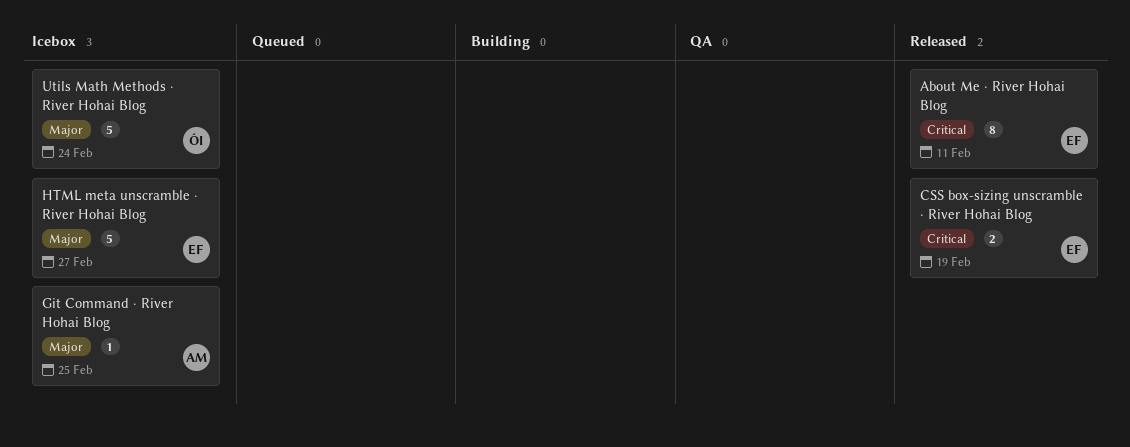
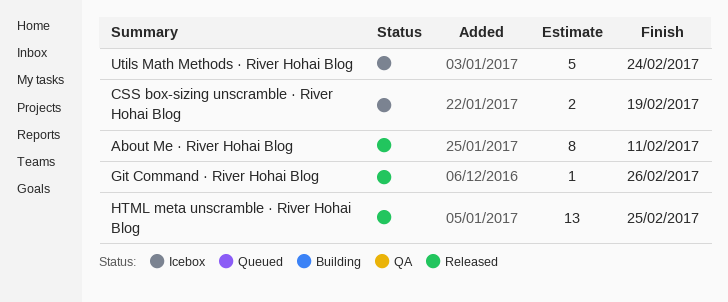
CSS box-sizing unscramble · River Hohai Blog, status: Released -> Icebox
Git Command · River Hohai Blog, status: Icebox -> Released
Git Command · River Hohai Blog, due: Feb 25 -> Feb 26
HTML meta unscramble · River Hohai Blog, status: Icebox -> Released
HTML meta unscramble · River Hohai Blog, estimate: 5 -> 13
HTML meta unscramble · River Hohai Blog, due: Feb 27 -> Feb 25

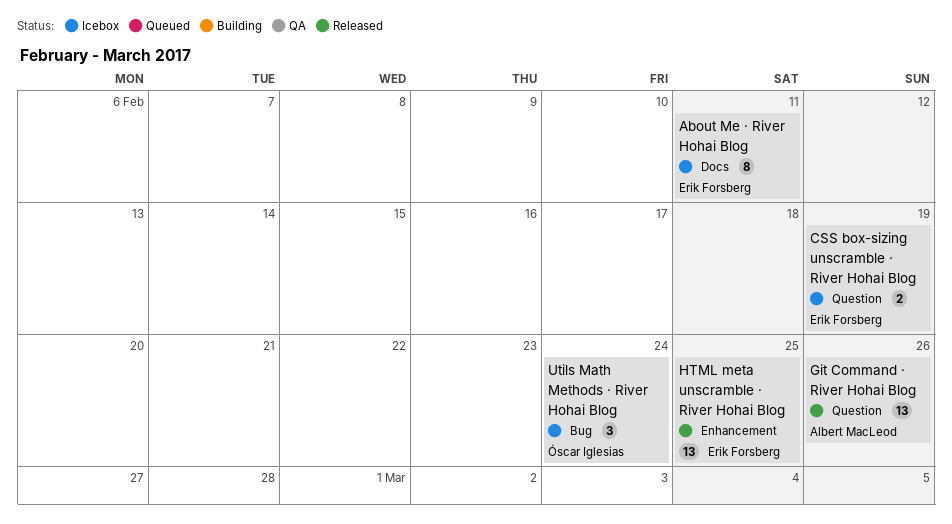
About Me · River Hohai Blog, status: Released -> Icebox
Git Command · River Hohai Blog, estimate: 1 -> 13
Utils Math Methods · River Hohai Blog, estimate: 5 -> 3

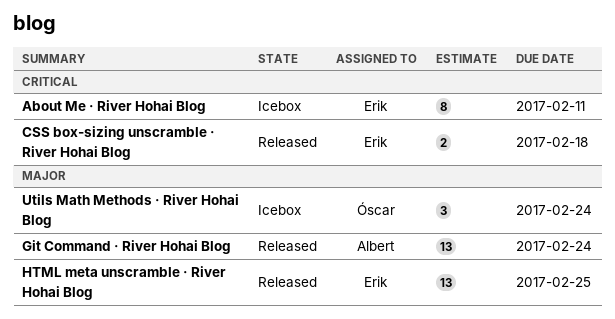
CSS box-sizing unscramble · River Hohai Blog, status: Icebox -> Released
CSS box-sizing unscramble · River Hohai Blog, due: Feb 19 -> Feb 18
Git Command · River Hohai Blog, due: Feb 26 -> Feb 24

